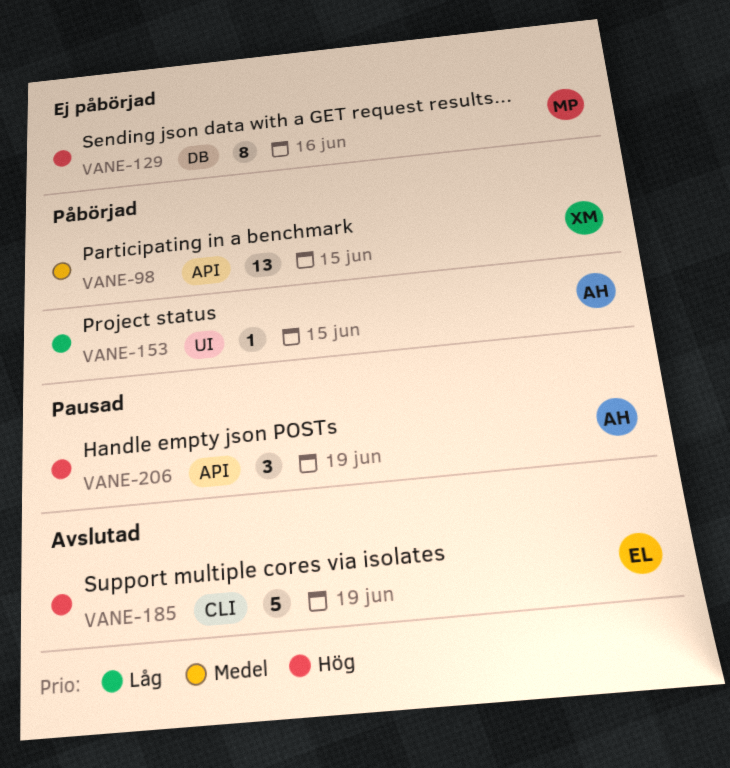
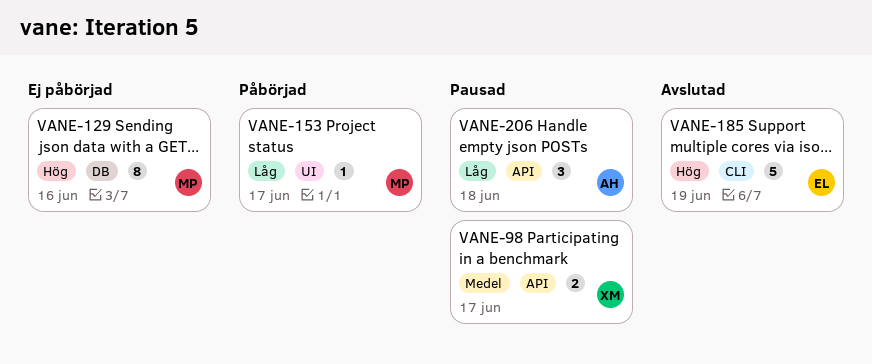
VANE-98, status: Påbörjad -> Pausad
VANE-98, estimate: 13 -> 2
VANE-98, due: Jun 15 -> Jun 17
VANE-153, owner: AH -> MP
VANE-153, due: Jun 15 -> Jun 17
VANE-206, priority: Hög -> Låg
VANE-206, due: Jun 19 -> Jun 18

